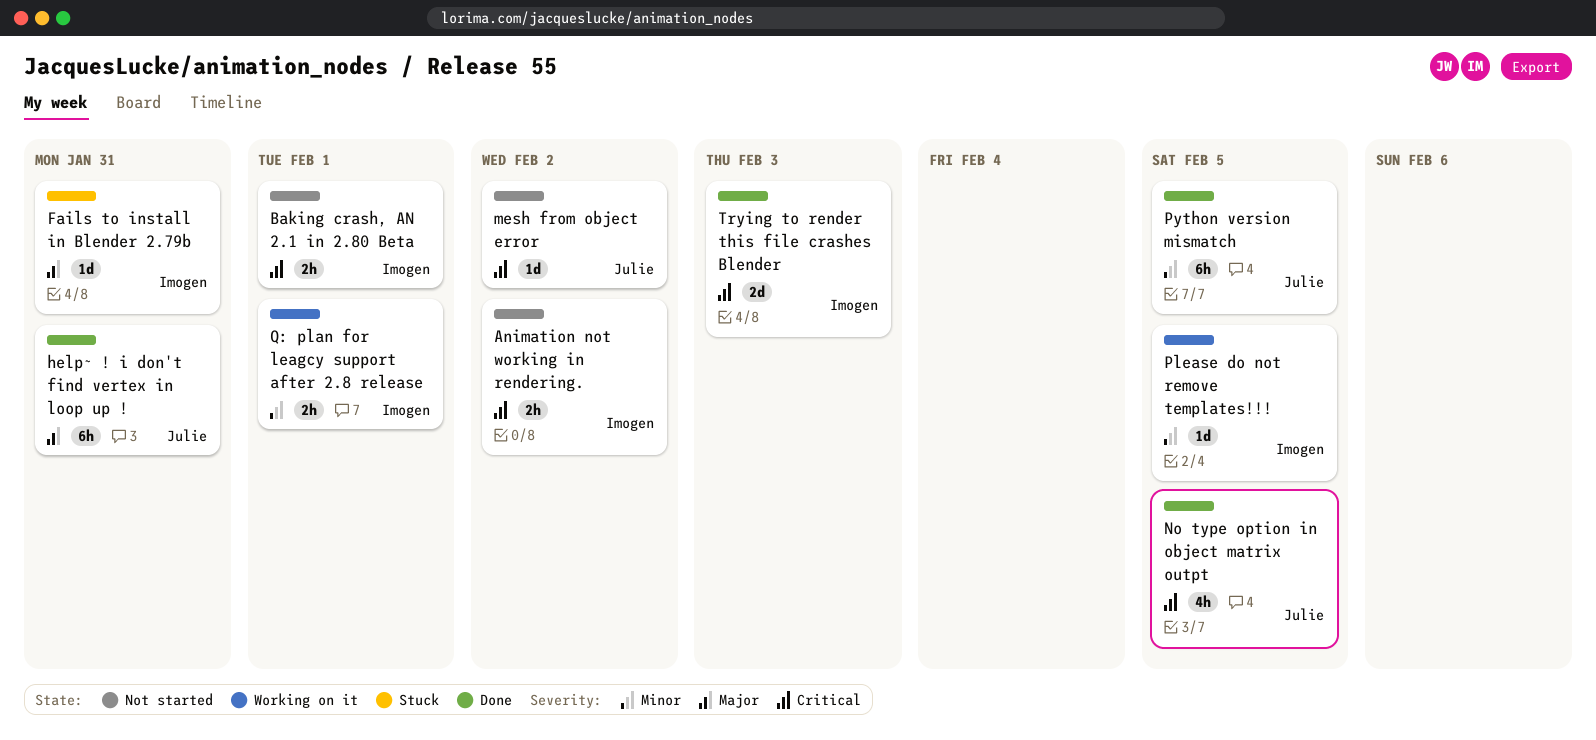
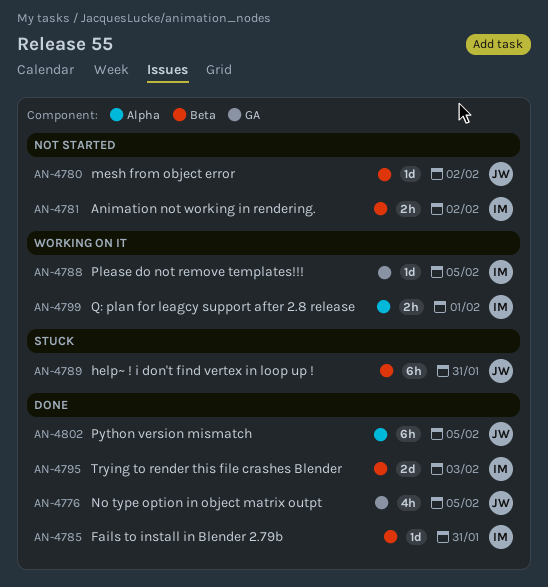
Baking crash, AN 2.1 in 2.80 Beta: present -> none
Fails to install in Blender 2.79b, status: Stuck -> Done
help~ ! i don't find vertex in loop up !, status: Done -> Stuck

